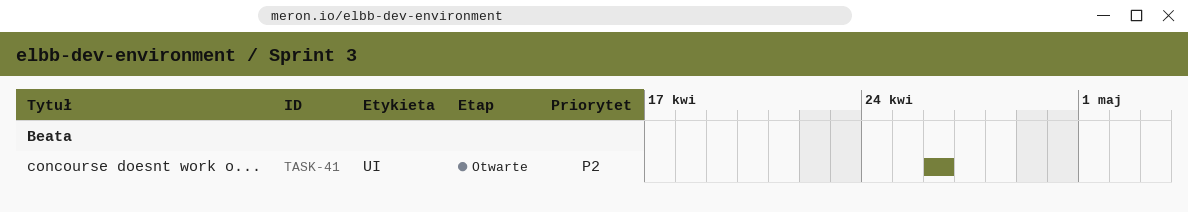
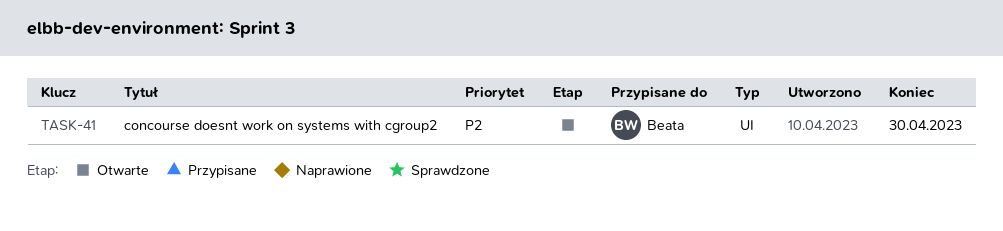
TASK-41, due: Apr 26 -> Apr 30

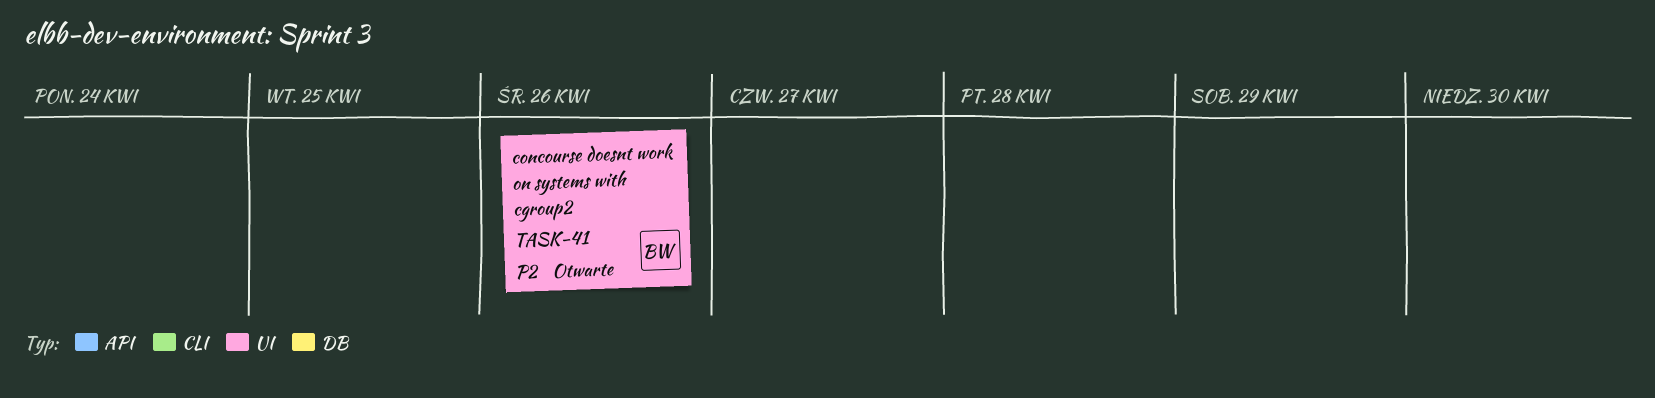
TASK-41, due: Apr 30 -> Apr 26

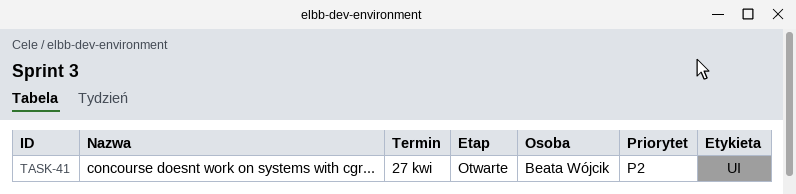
TASK-41, due: Apr 26 -> Apr 27

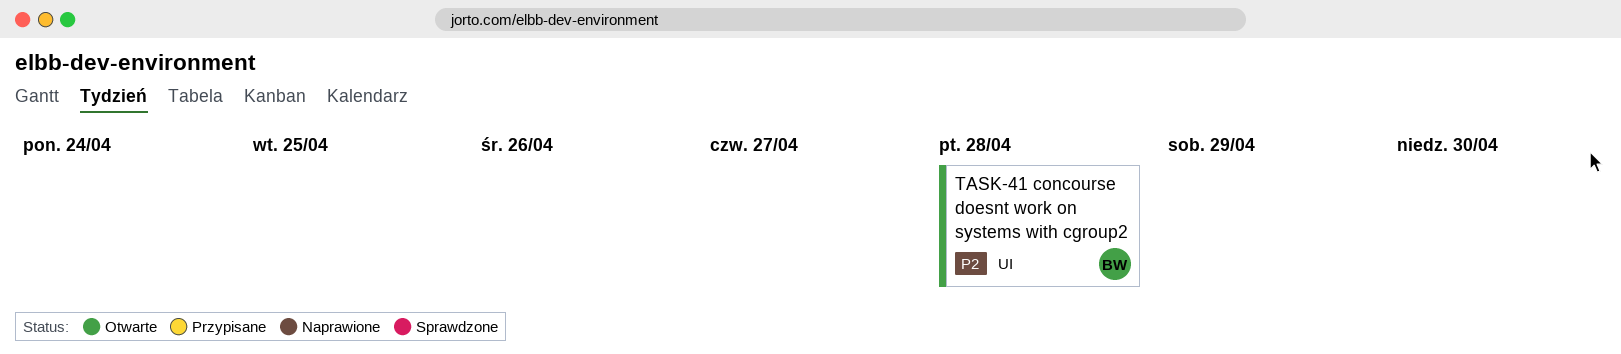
TASK-41, due: Apr 27 -> Apr 28

